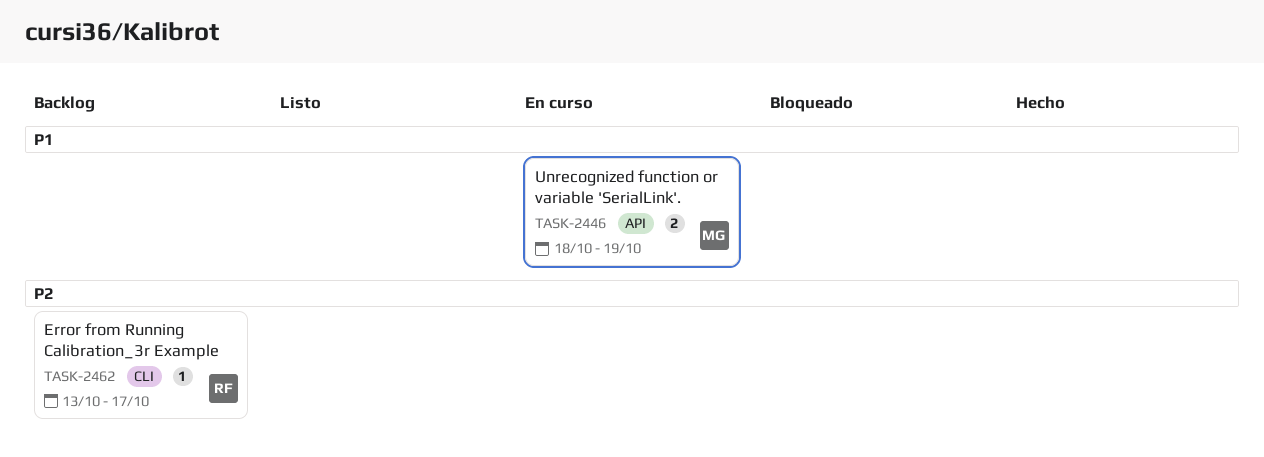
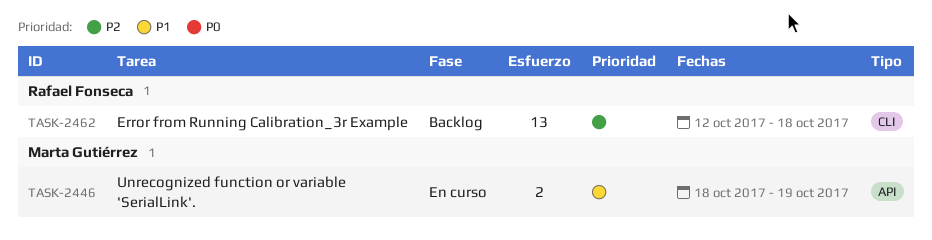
TASK-2462, estimate: 1 -> 13
TASK-2462, start: Oct 13 -> Oct 12
TASK-2462, due: Oct 17 -> Oct 18

